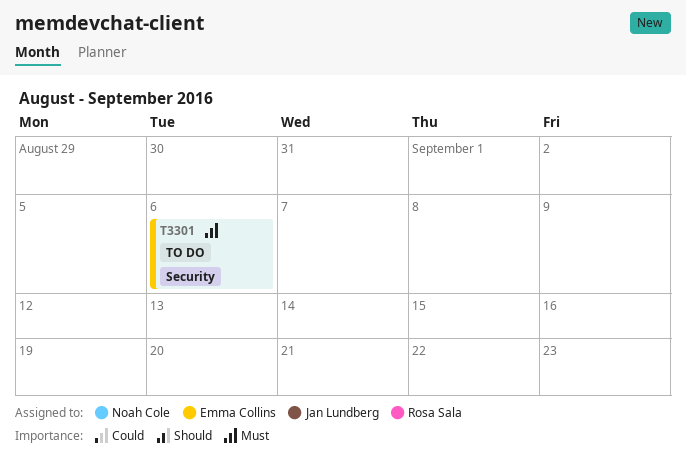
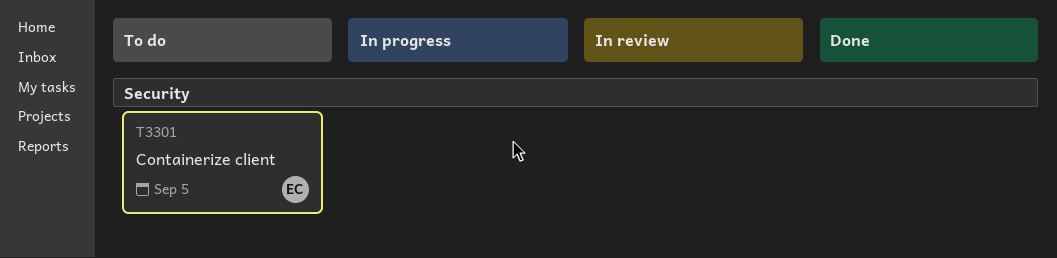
T3301, due: Sep 6 -> Sep 5

